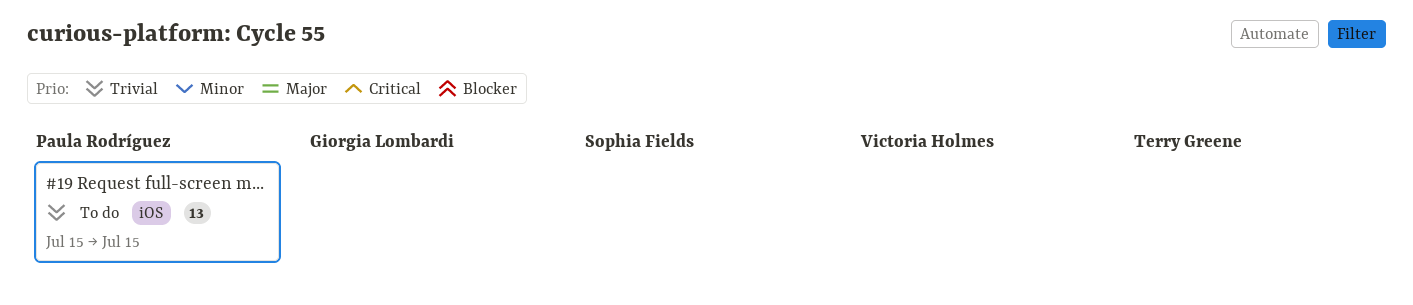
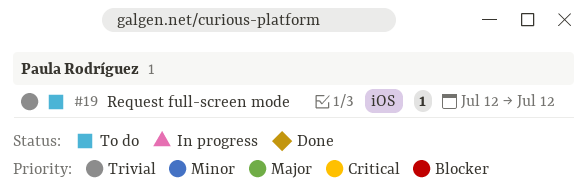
#19, estimate: 13 -> 1
#19, start: Jul 15 -> Jul 12
#19, due: Jul 15 -> Jul 12

